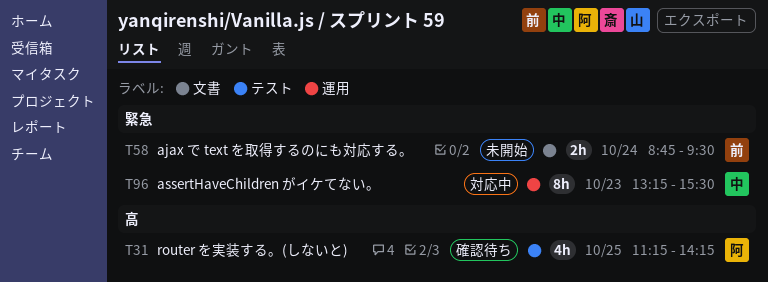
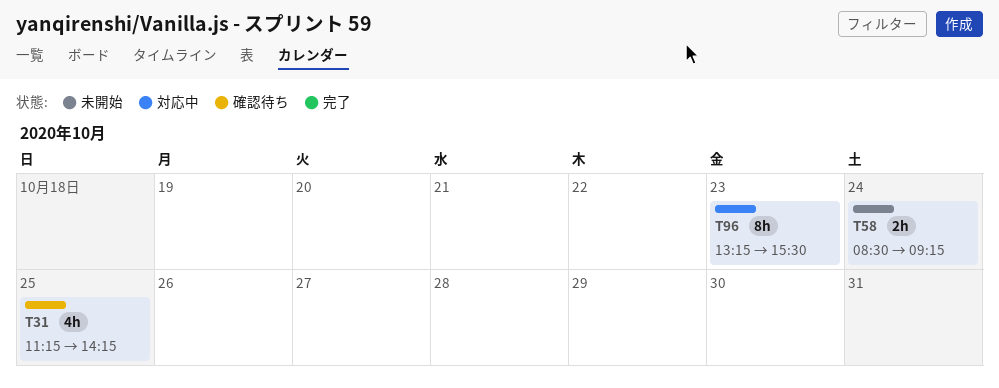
T58, begins: 08:45 -> 08:30
T58, ends: 09:30 -> 09:15

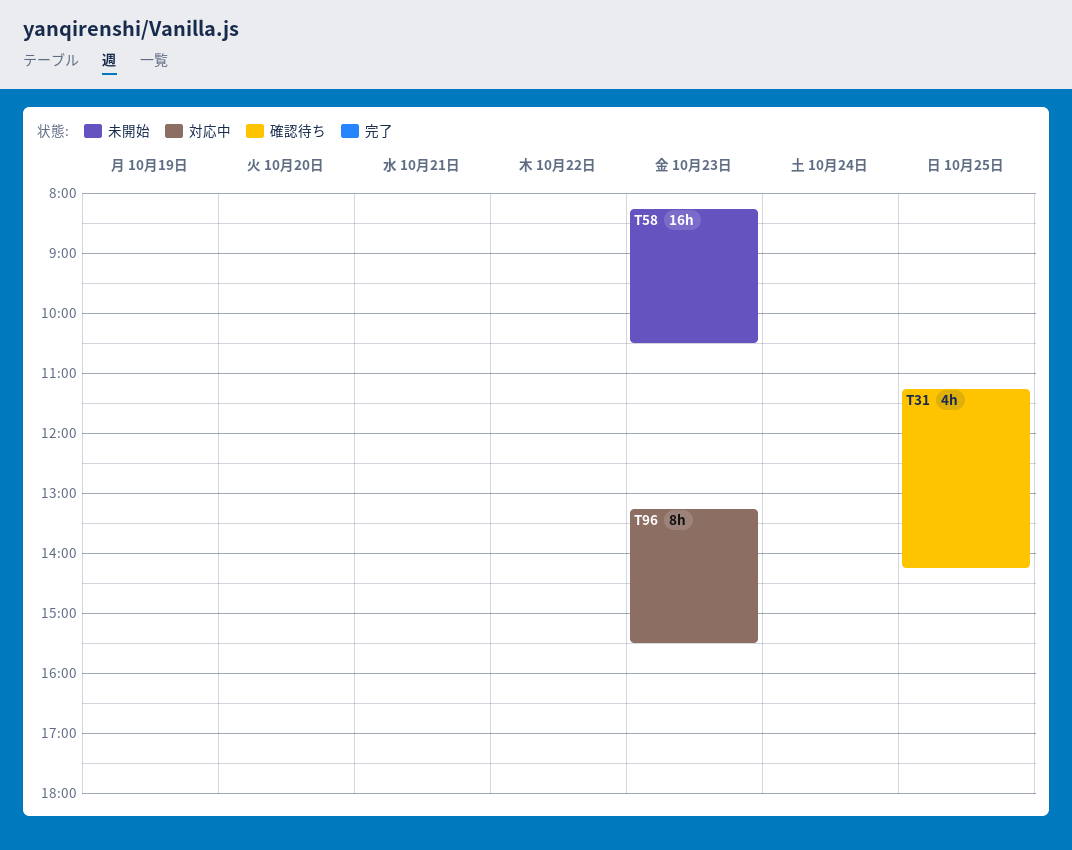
T58, estimate: 2h -> 16h
T58, day: Oct 24 -> Oct 23
T58, begins: 08:30 -> 08:15
T58, ends: 09:15 -> 10:30

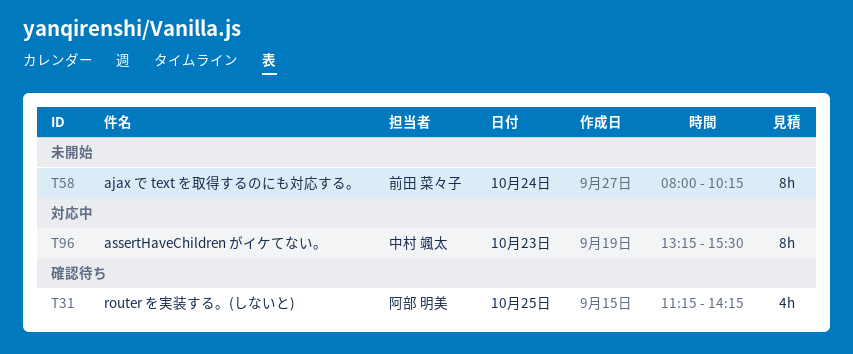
T58, estimate: 16h -> 8h
T58, day: Oct 23 -> Oct 24
T58, begins: 08:15 -> 08:00
T58, ends: 10:30 -> 10:15

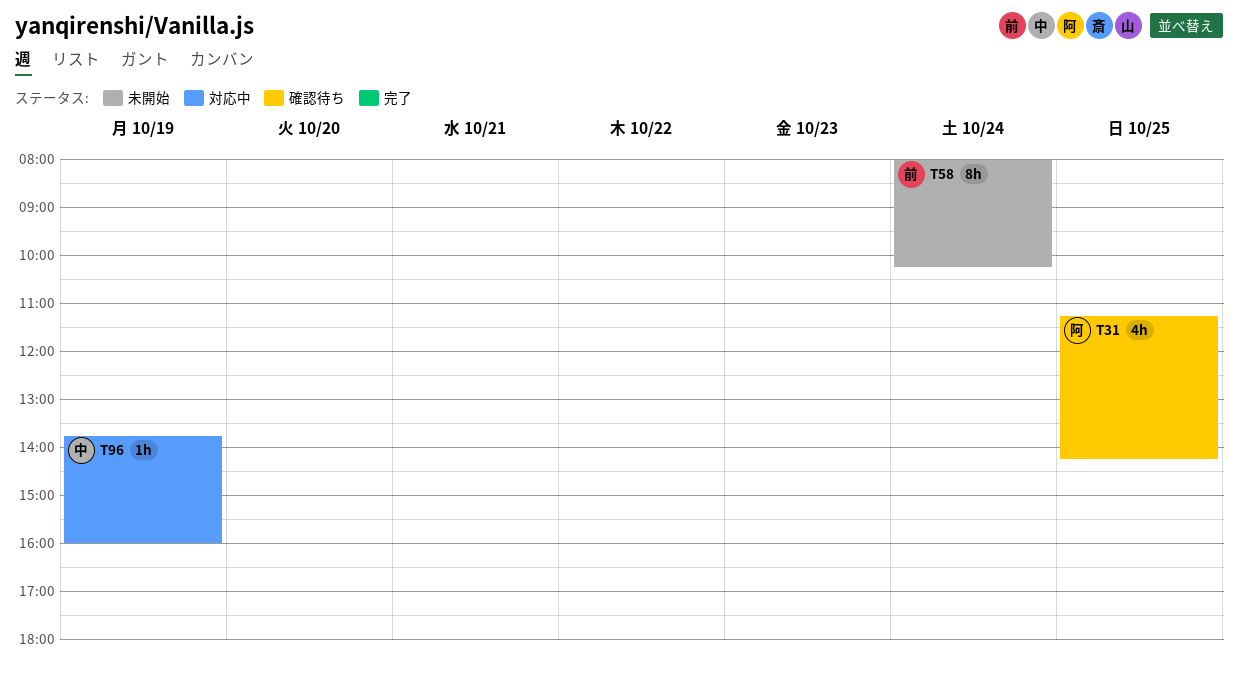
T96, estimate: 8h -> 1h
T96, day: Oct 23 -> Oct 19
T96, begins: 13:15 -> 13:45
T96, ends: 15:30 -> 16:00

